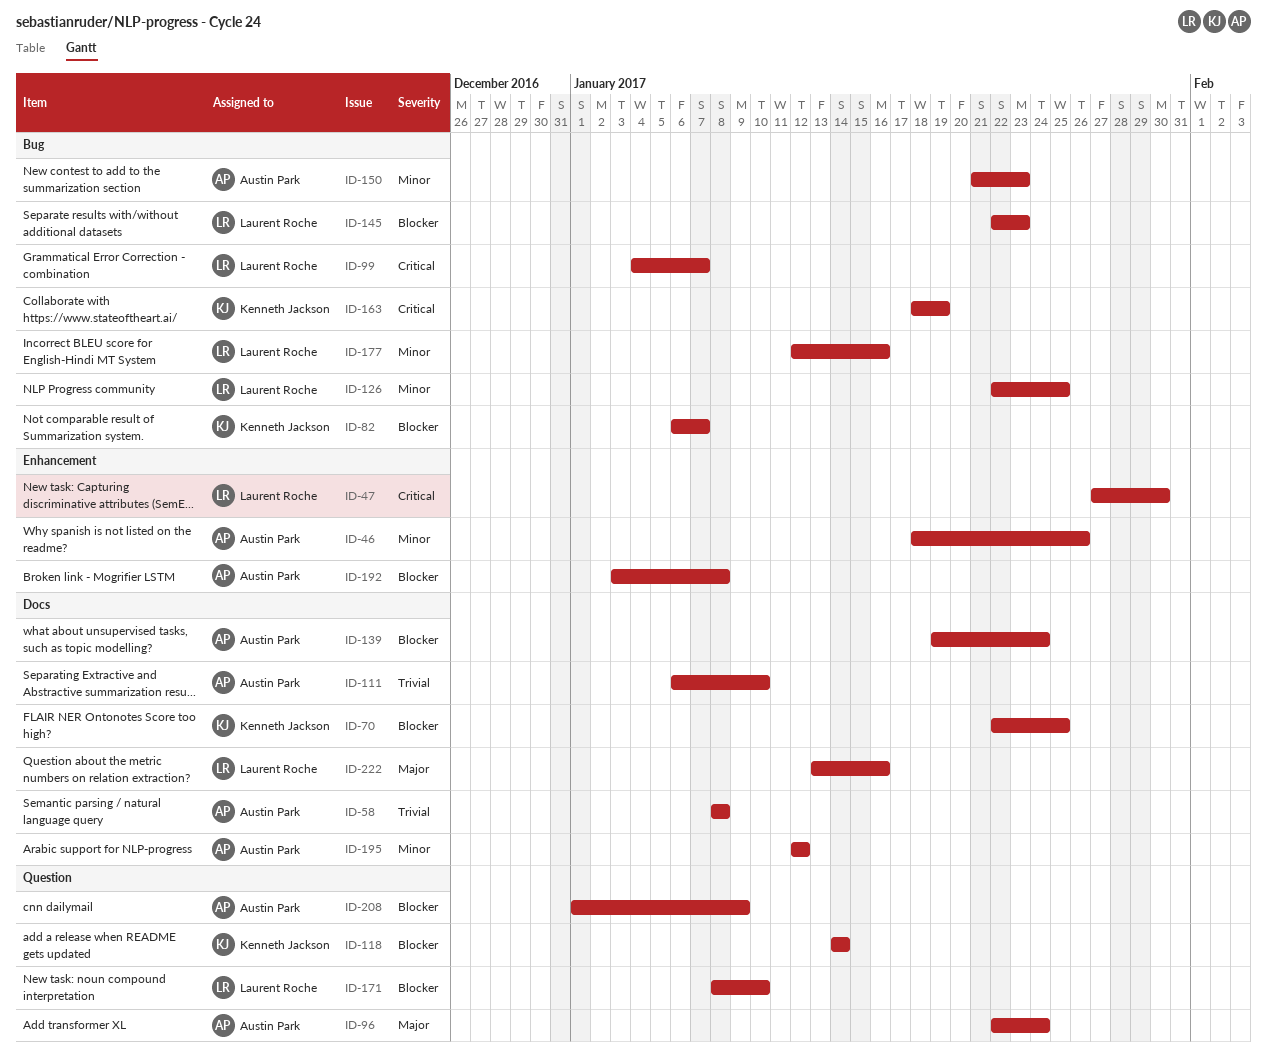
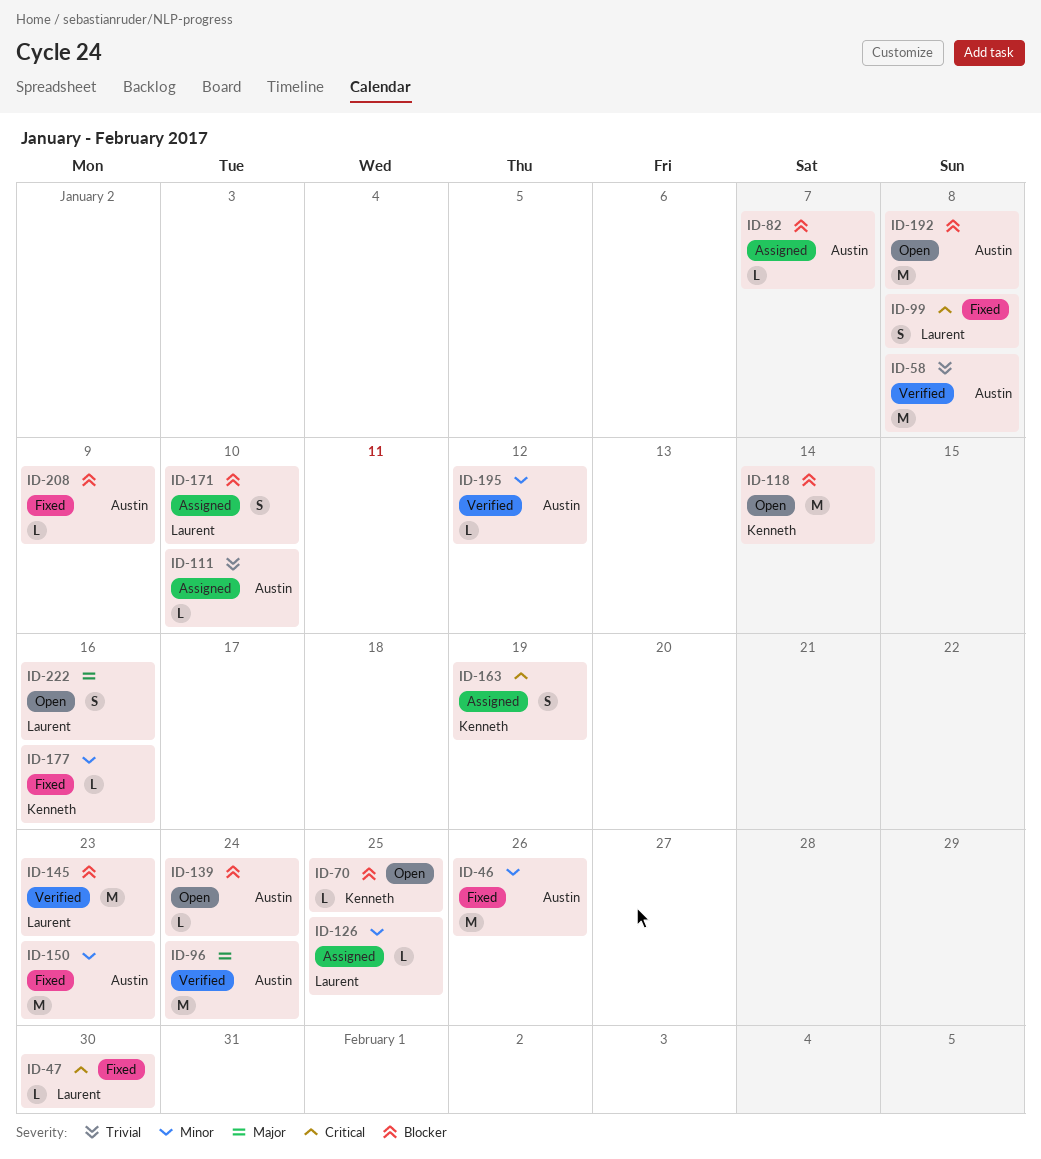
ID-82, owner: Kenneth Jackson -> Austin Park
ID-99, due: Jan 7 -> Jan 8
ID-177, owner: Laurent Roche -> Kenneth Jackson

